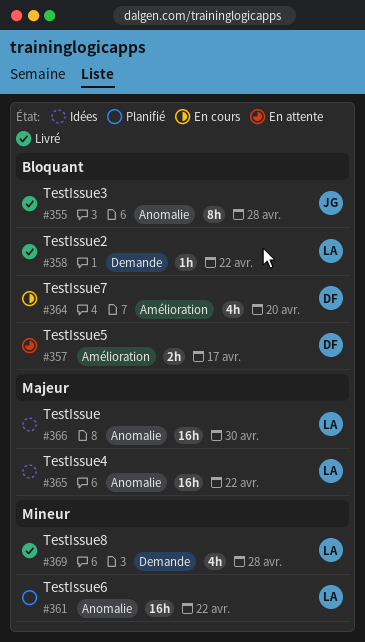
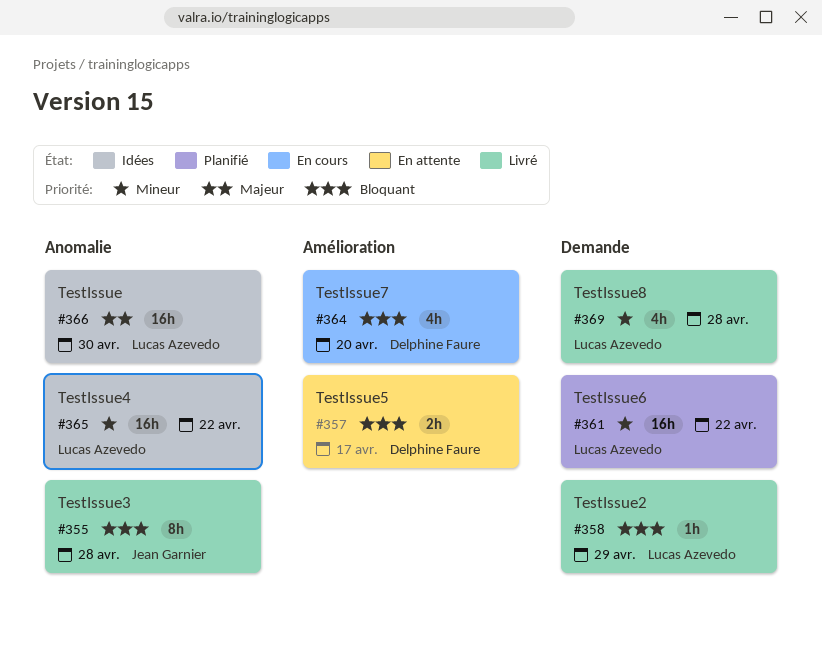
#358, due: Apr 22 -> Apr 29
#361, label: Anomalie -> Demande
#365, priority: Majeur -> Mineur

